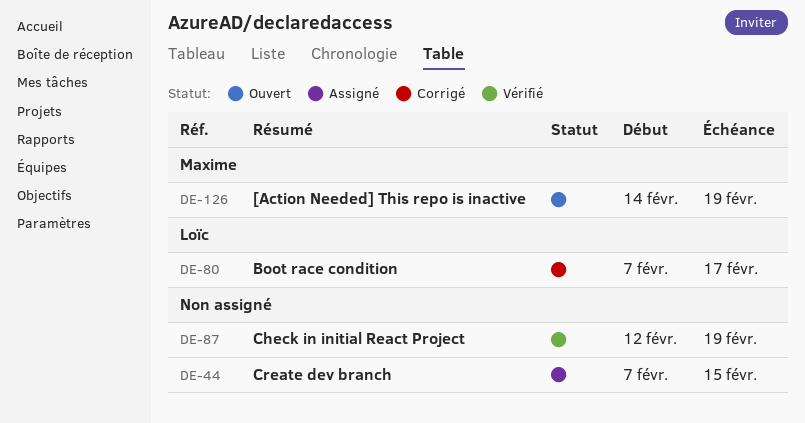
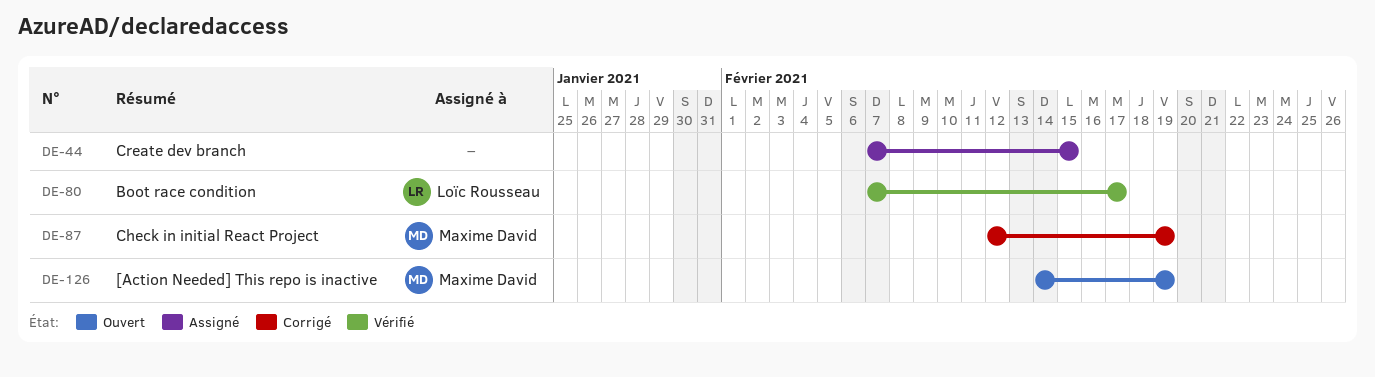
DE-80, status: Corrigé -> Vérifié
DE-87, status: Vérifié -> Corrigé
DE-87, owner: none -> Maxime David

